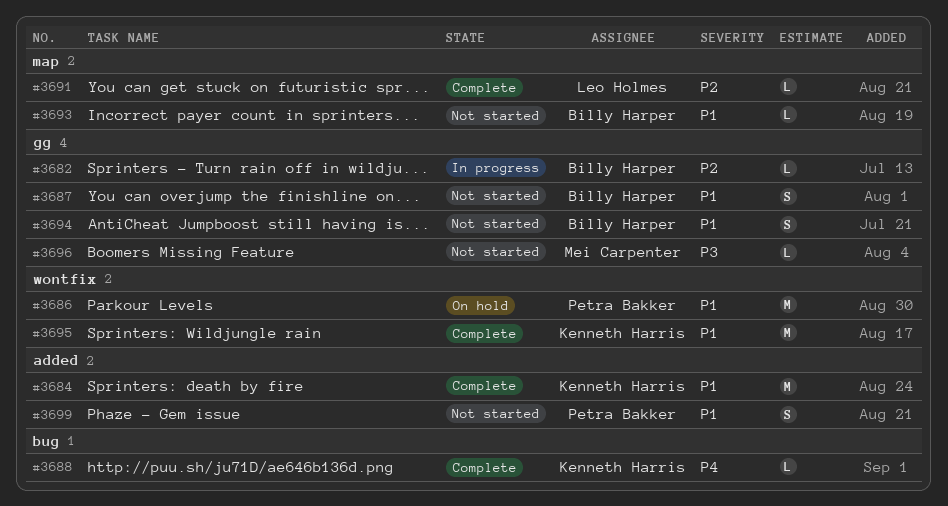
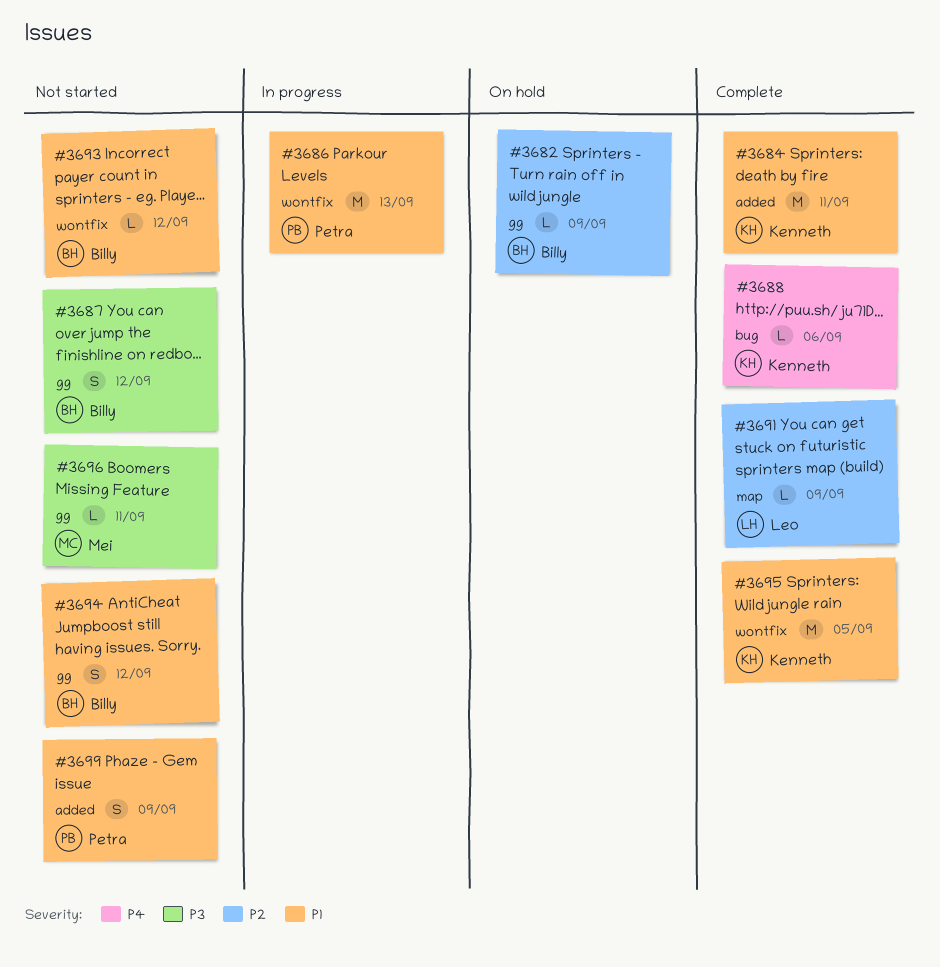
#3682, status: In progress -> On hold
#3686, status: On hold -> In progress
#3687, priority: P1 -> P3
#3693, label: map -> wontfix

